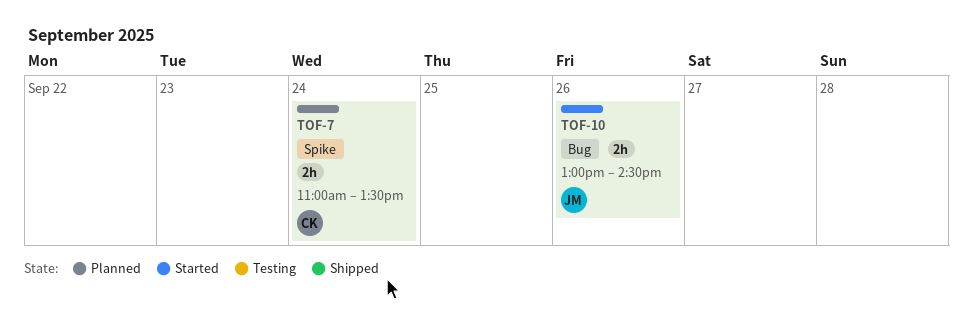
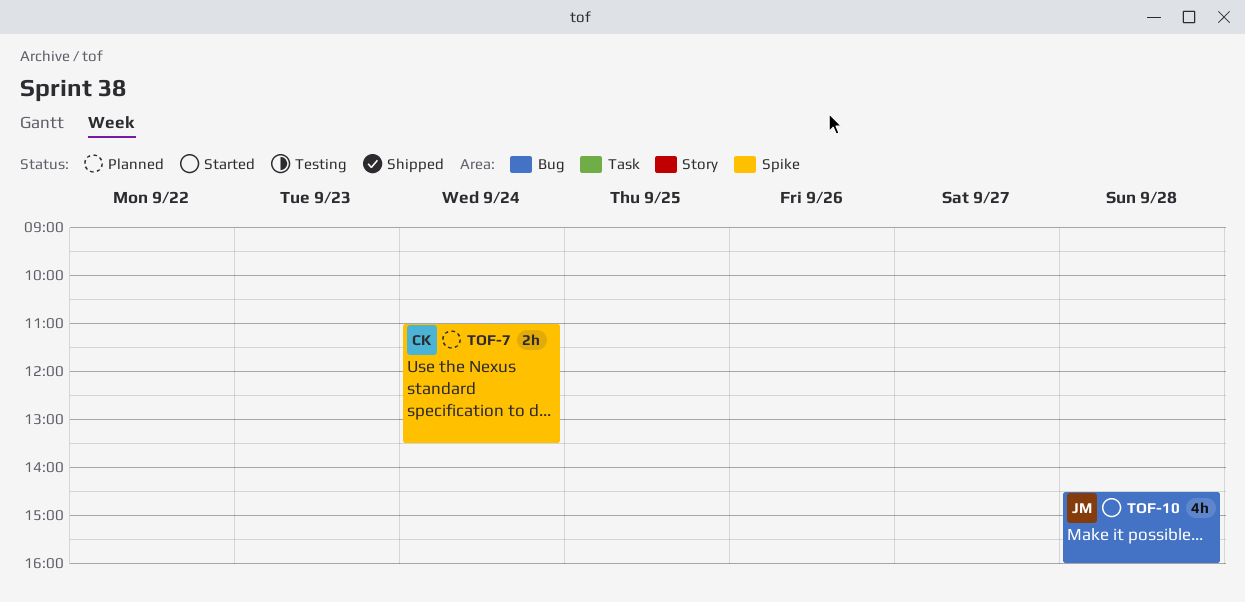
TOF-10, estimate: 2h -> 4h
TOF-10, day: Sep 26 -> Sep 28
TOF-10, begins: 13:00 -> 14:30
TOF-10, ends: 14:30 -> 16:00

